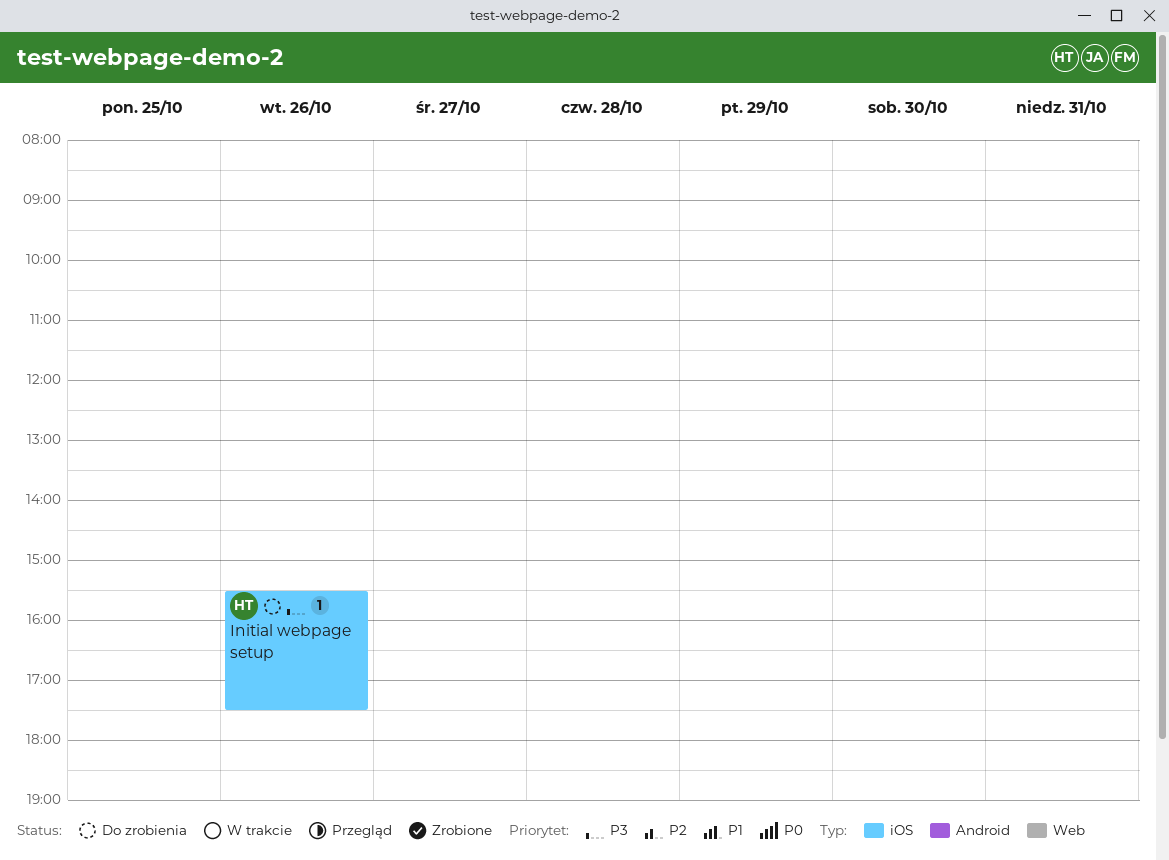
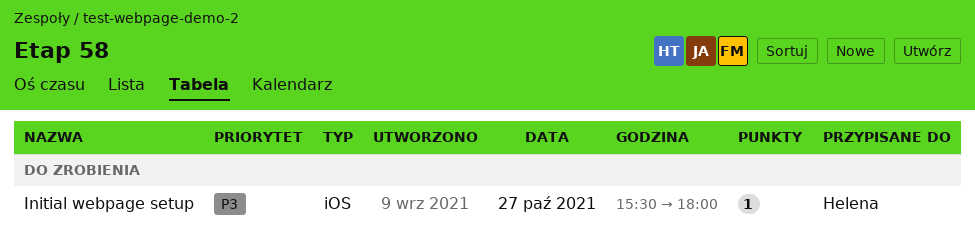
Initial webpage setup, day: Oct 26 -> Oct 27
Initial webpage setup, ends: 17:30 -> 18:00

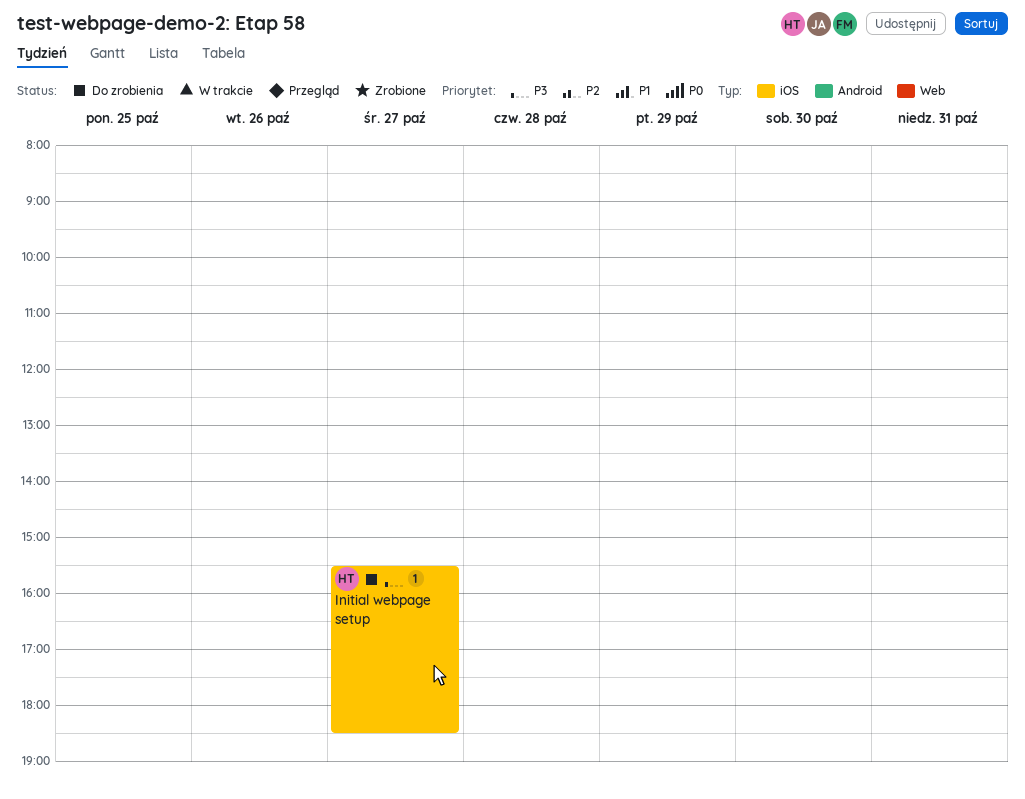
Initial webpage setup, ends: 18:00 -> 18:30

